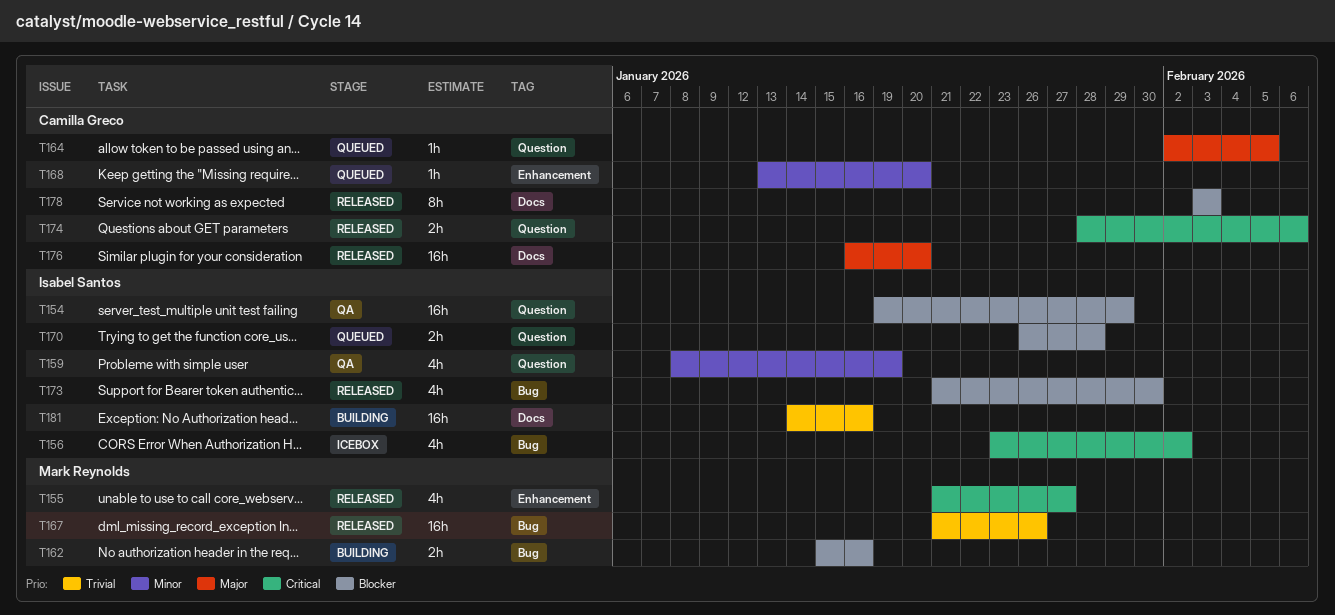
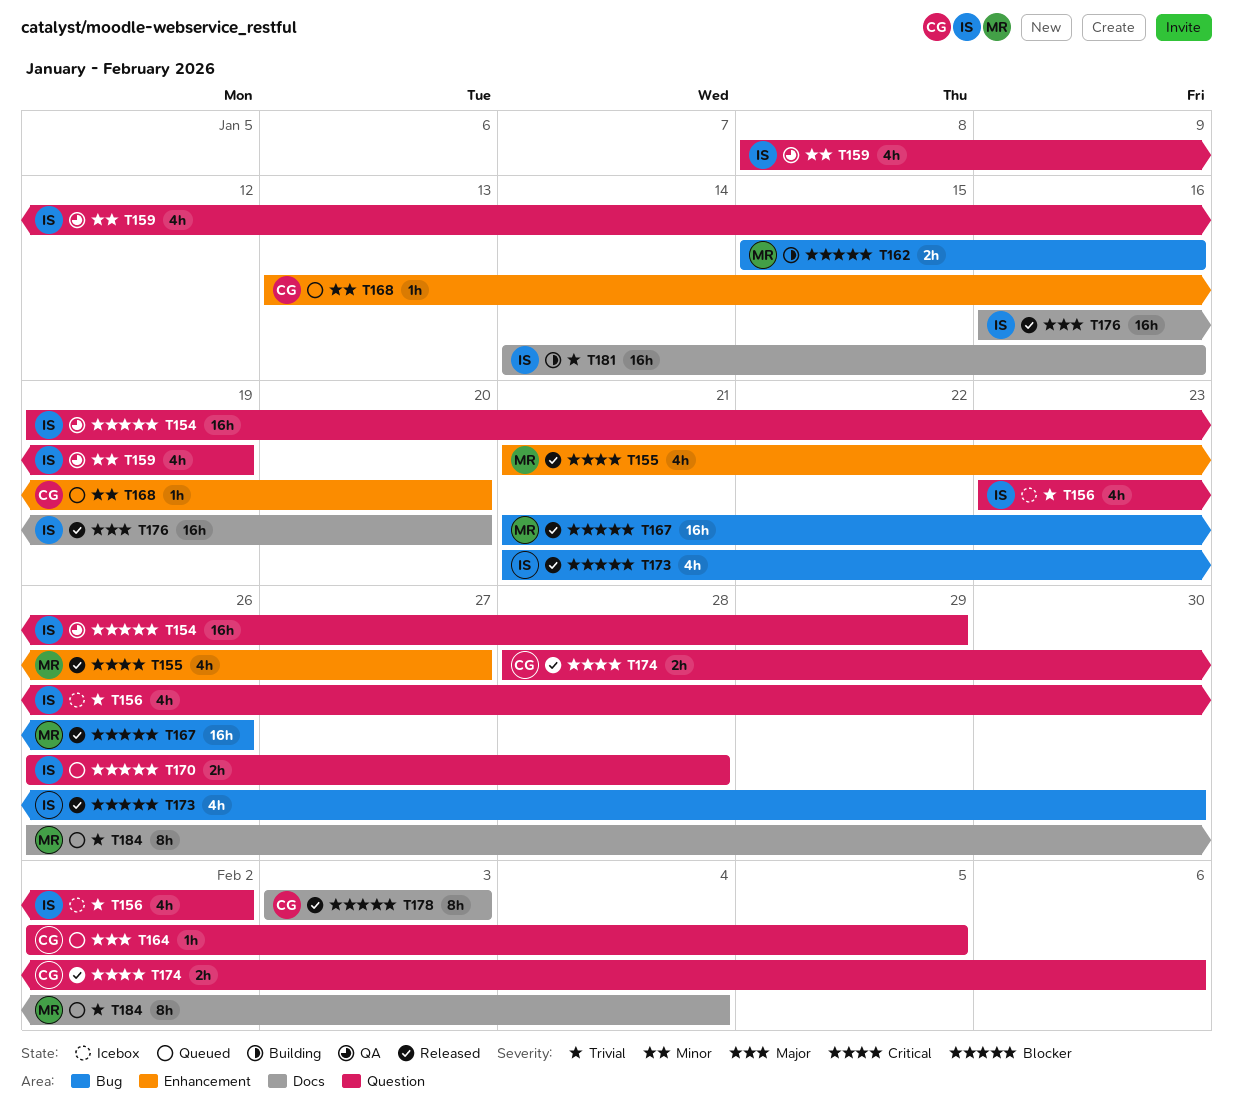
T156, priority: Critical -> Trivial
T156, label: Bug -> Question
T167, priority: Trivial -> Blocker
T176, owner: Camilla Greco -> Isabel Santos
T184: none -> present

